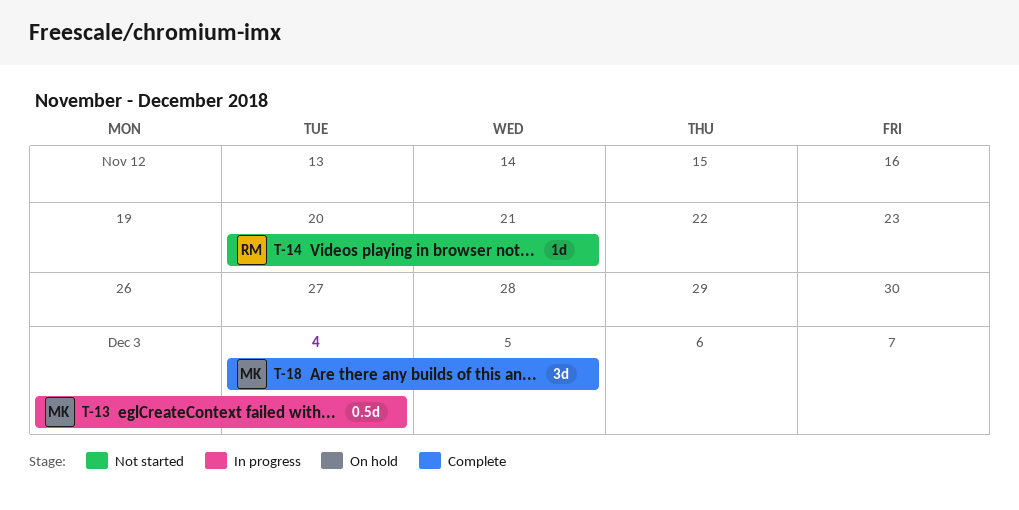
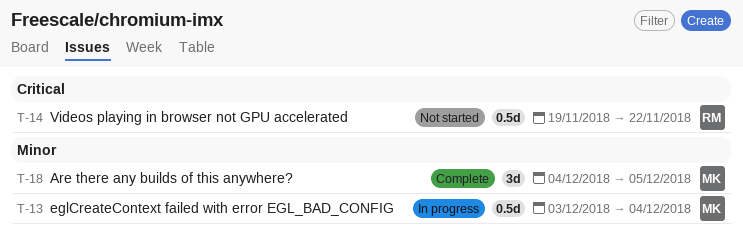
T-14, estimate: 1d -> 0.5d
T-14, start: Nov 20 -> Nov 19
T-14, due: Nov 21 -> Nov 22

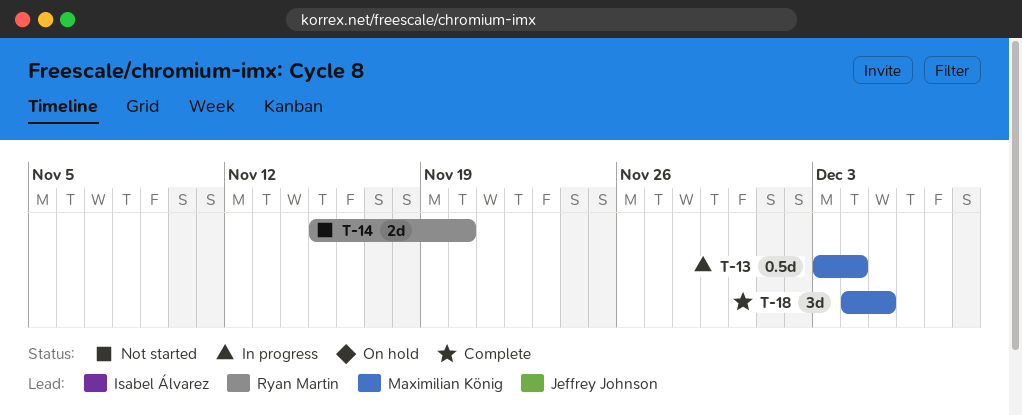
T-14, estimate: 0.5d -> 2d
T-14, start: Nov 19 -> Nov 15
T-14, due: Nov 22 -> Nov 20

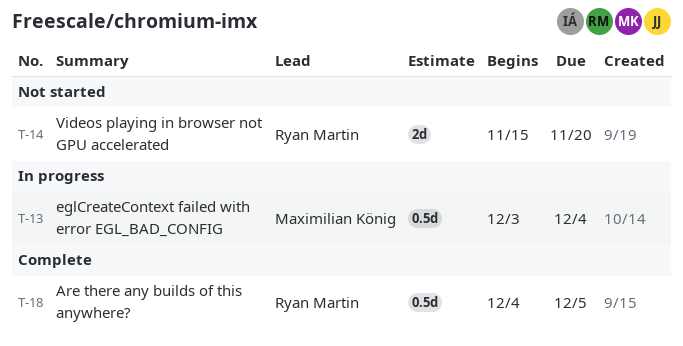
T-18, owner: Maximilian König -> Ryan Martin
T-18, estimate: 3d -> 0.5d

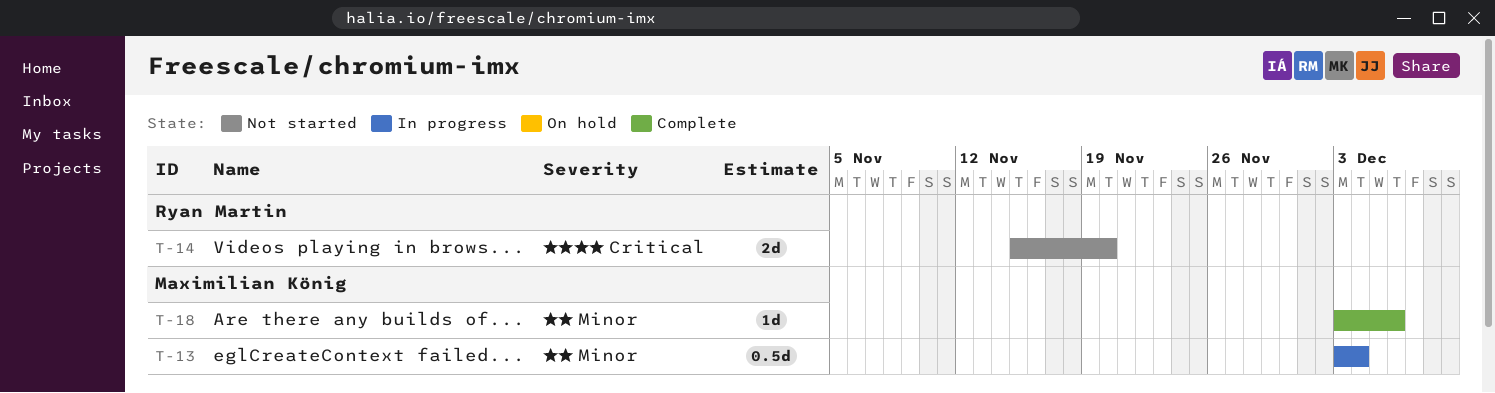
T-18, owner: Ryan Martin -> Maximilian König
T-18, estimate: 0.5d -> 1d
T-18, start: Dec 4 -> Dec 3
T-18, due: Dec 5 -> Dec 6

